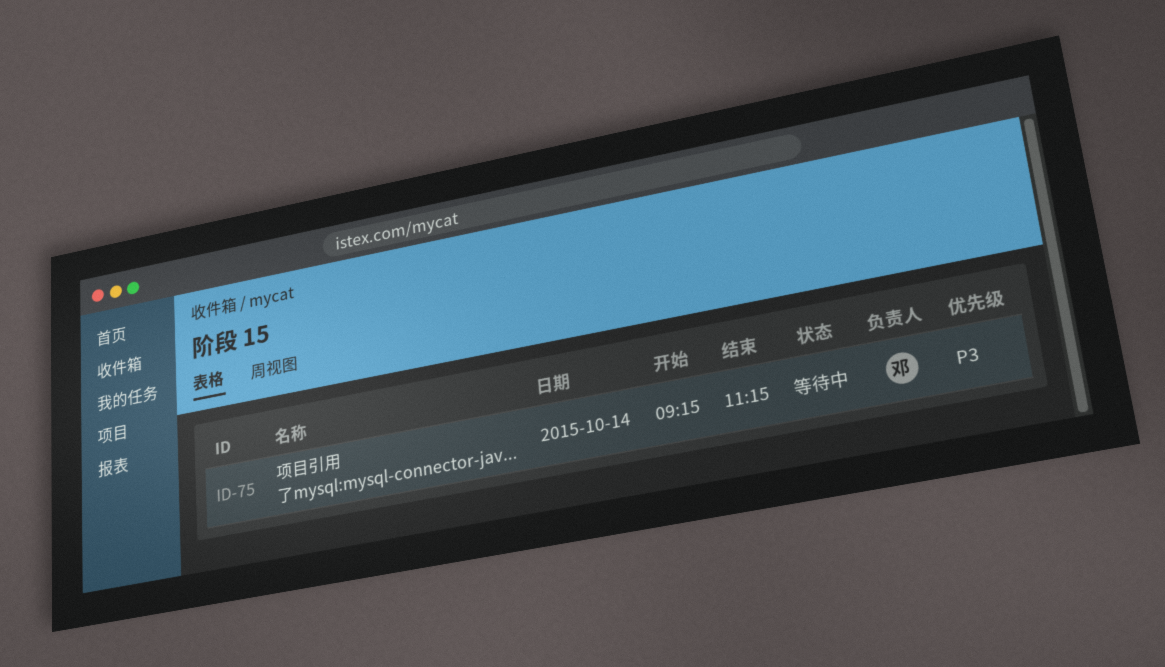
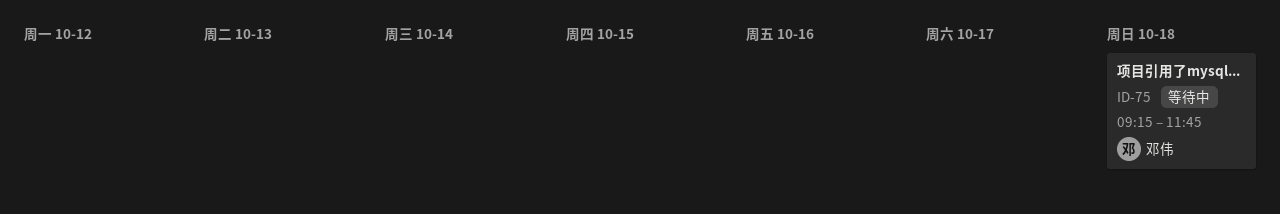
ID-75, day: Oct 14 -> Oct 18
ID-75, ends: 11:15 -> 11:45

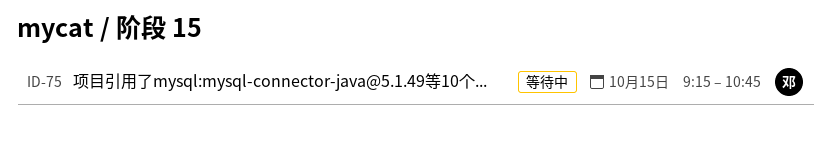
ID-75, day: Oct 18 -> Oct 15
ID-75, ends: 11:45 -> 10:45

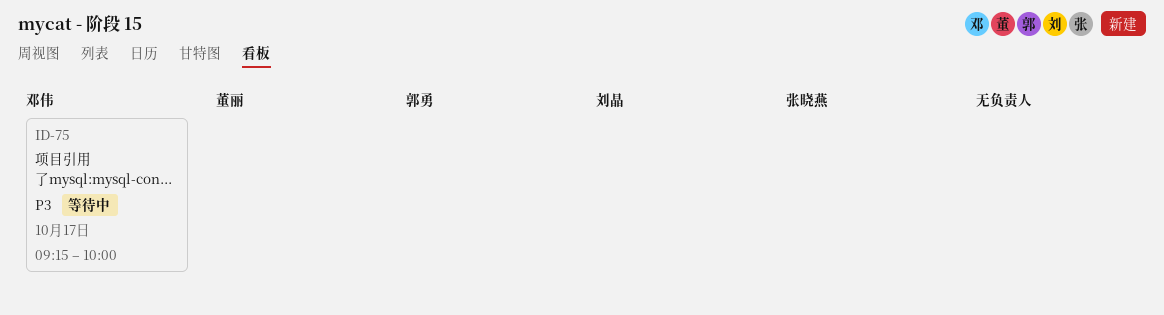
ID-75, day: Oct 15 -> Oct 17
ID-75, ends: 10:45 -> 10:00

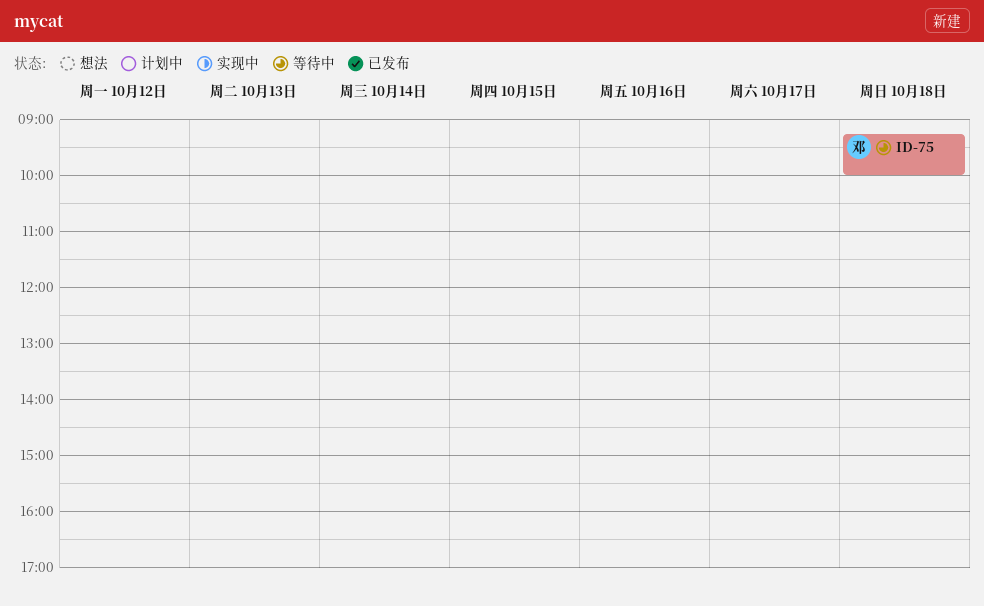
ID-75, day: Oct 17 -> Oct 18

